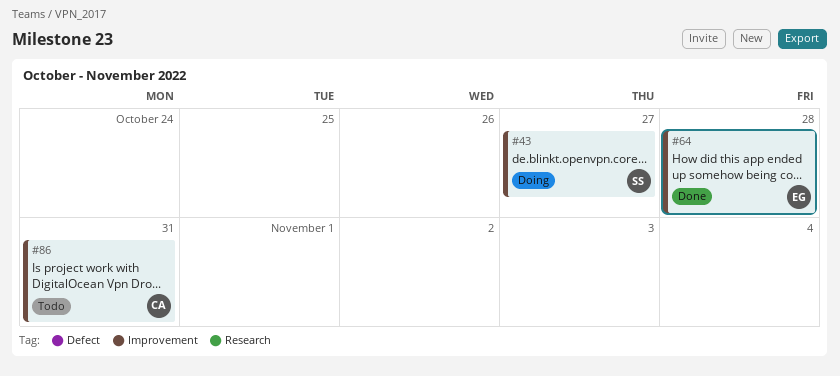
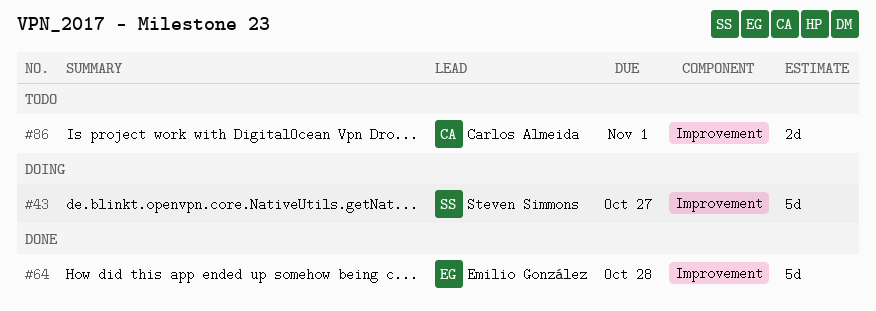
#86, due: Oct 31 -> Nov 1

